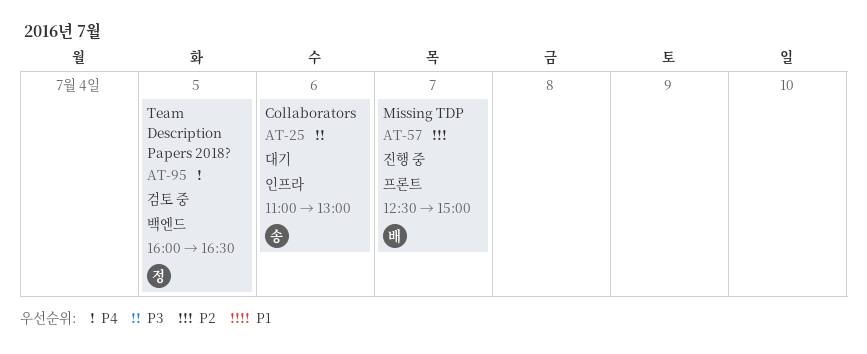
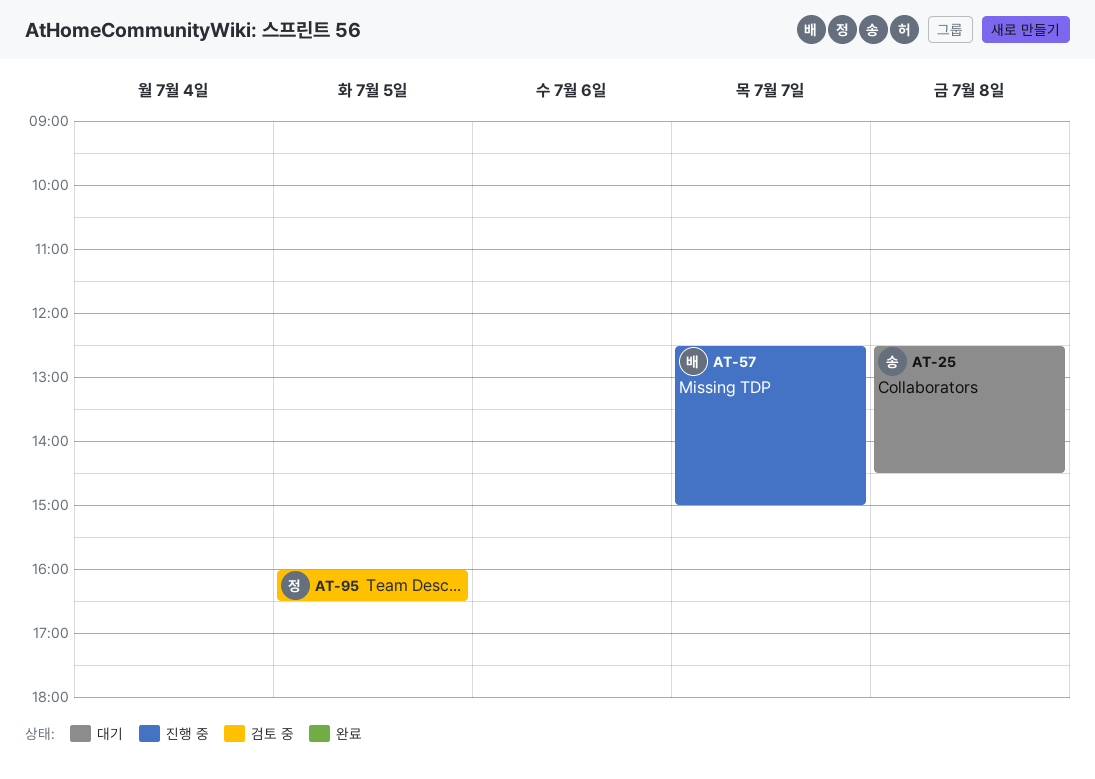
AT-25, day: Jul 6 -> Jul 8
AT-25, begins: 11:00 -> 12:30
AT-25, ends: 13:00 -> 14:30

